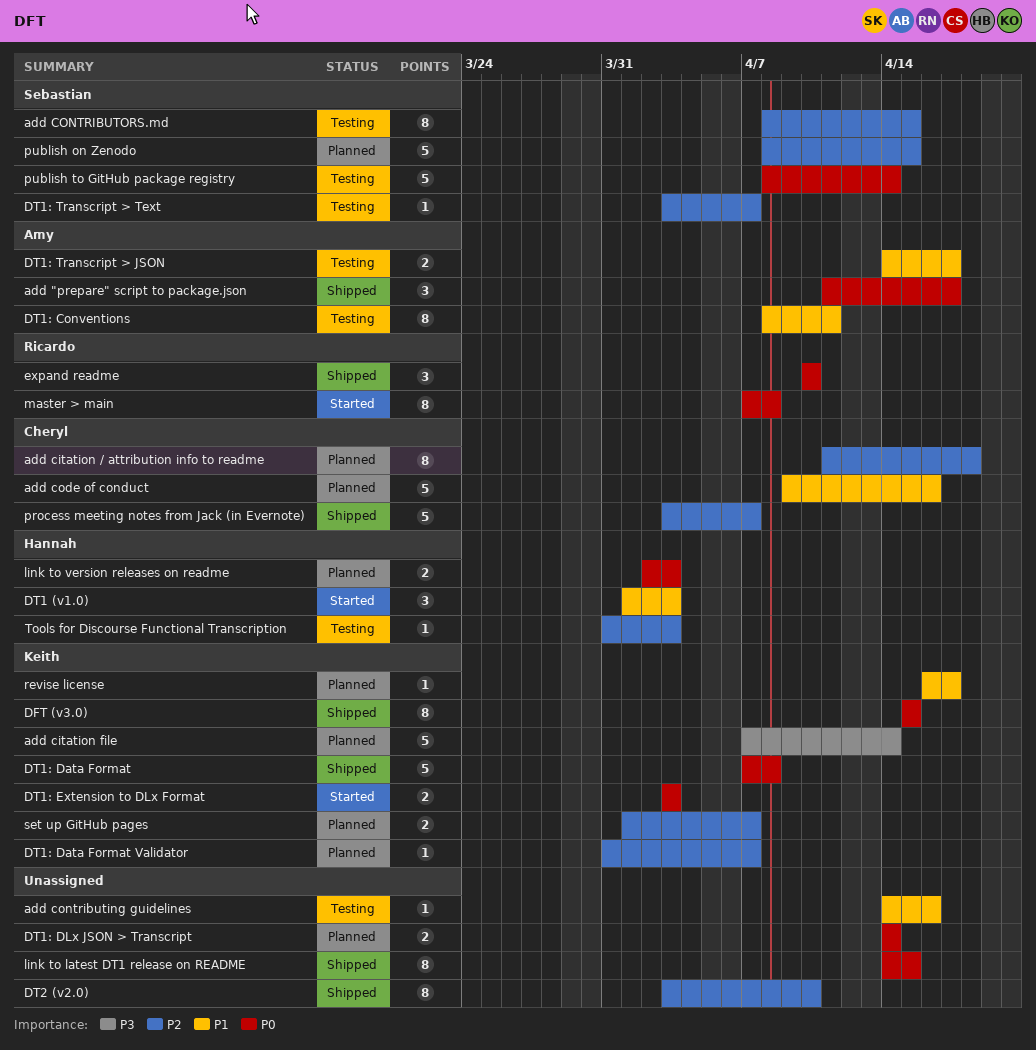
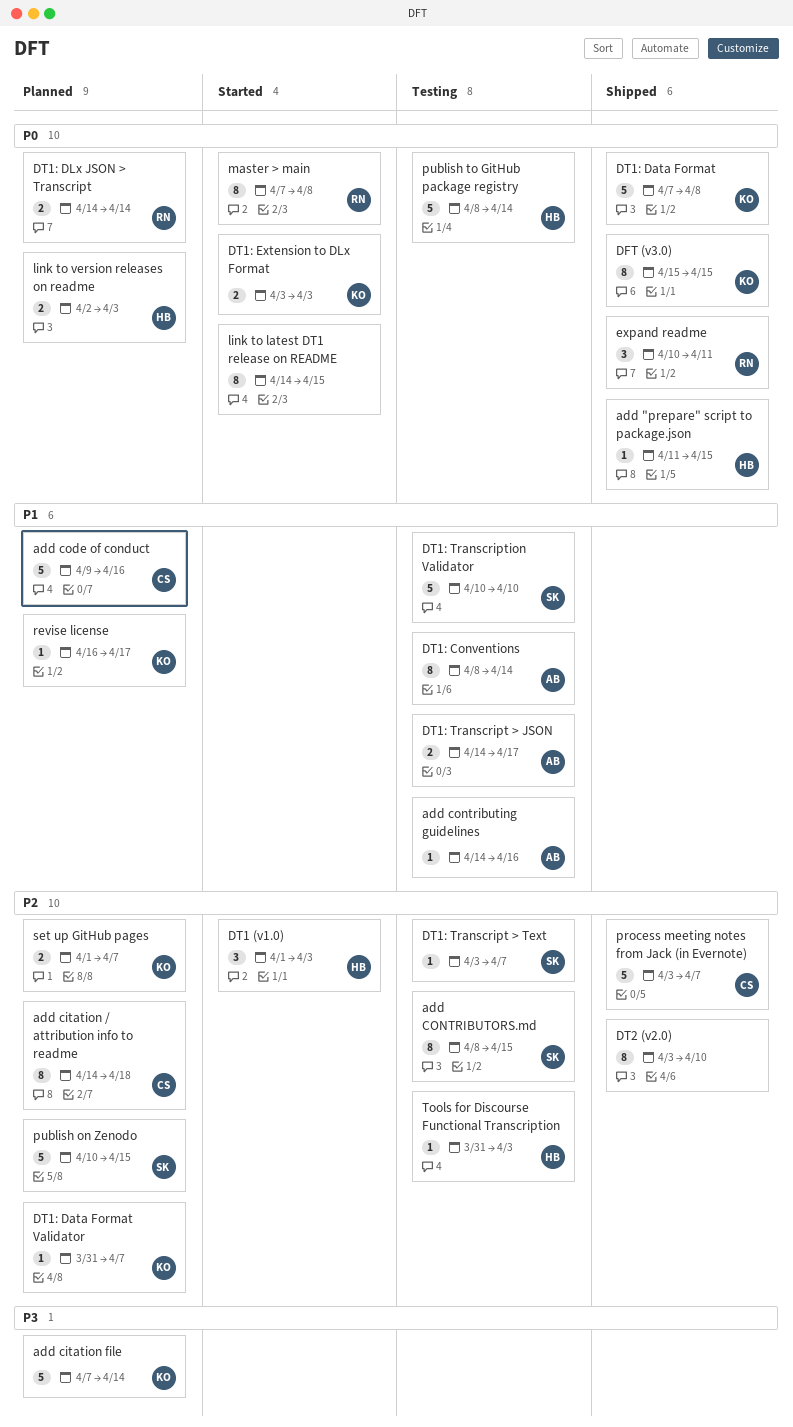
add "prepare" script to package.json, owner: Amy -> Hannah
add "prepare" script to package.json, estimate: 3 -> 1
add "prepare" script to package.json, due: Apr 17 -> Apr 15
add citation / attribution info to readme, start: Apr 11 -> Apr 14
add contributing guidelines, owner: none -> Amy
DT1 (v1.0), priority: P1 -> P2
DT1: Conventions, due: Apr 11 -> Apr 14
DT1: DLx JSON > Transcript, owner: none -> Ricardo
DT1: Transcription Validator: none -> present
expand readme, due: Apr 10 -> Apr 11
link to latest DT1 release on README, status: Shipped -> Started
publish on Zenodo, start: Apr 8 -> Apr 10
publish to GitHub package registry, owner: Sebastian -> Hannah

